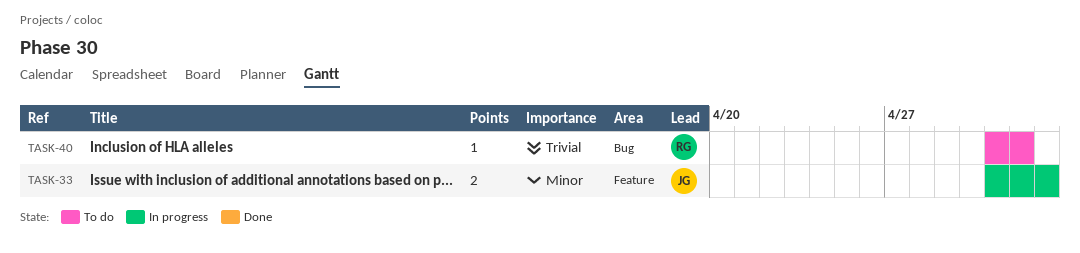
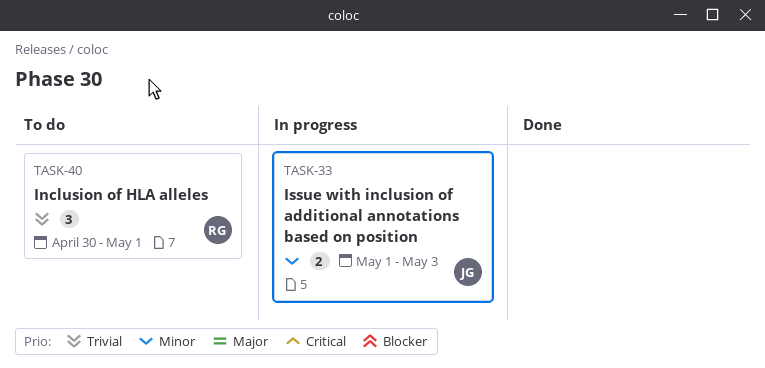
TASK-40, estimate: 1 -> 3
TASK-40, start: May 1 -> Apr 30
TASK-40, due: May 2 -> May 1

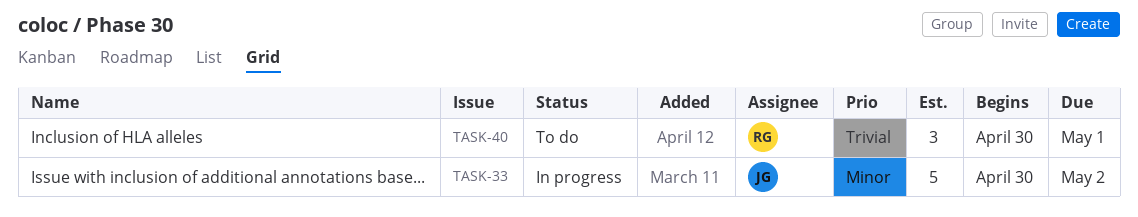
TASK-33, estimate: 2 -> 5
TASK-33, start: May 1 -> Apr 30
TASK-33, due: May 3 -> May 2

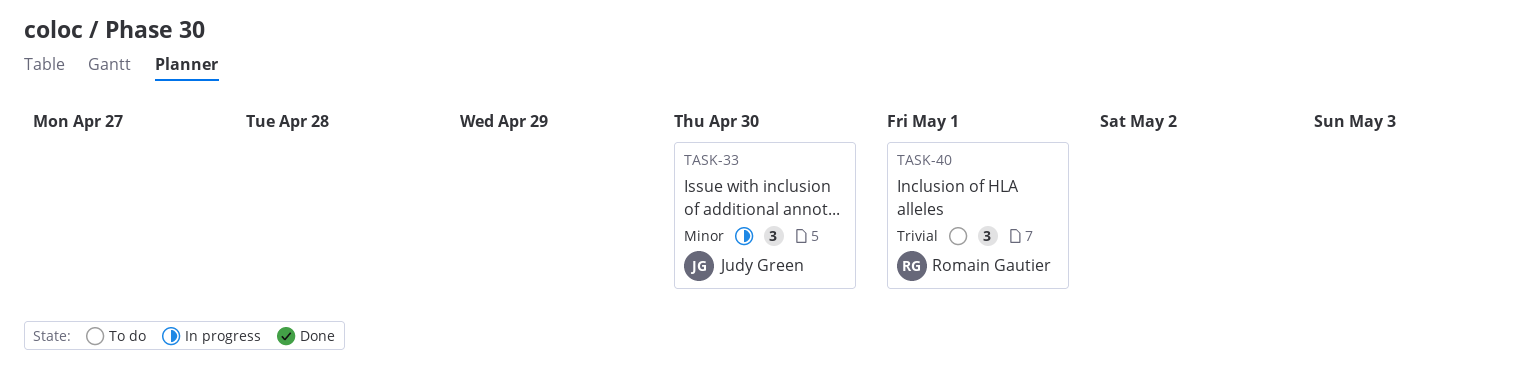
TASK-33, estimate: 5 -> 3
TASK-33, due: May 2 -> Apr 30

